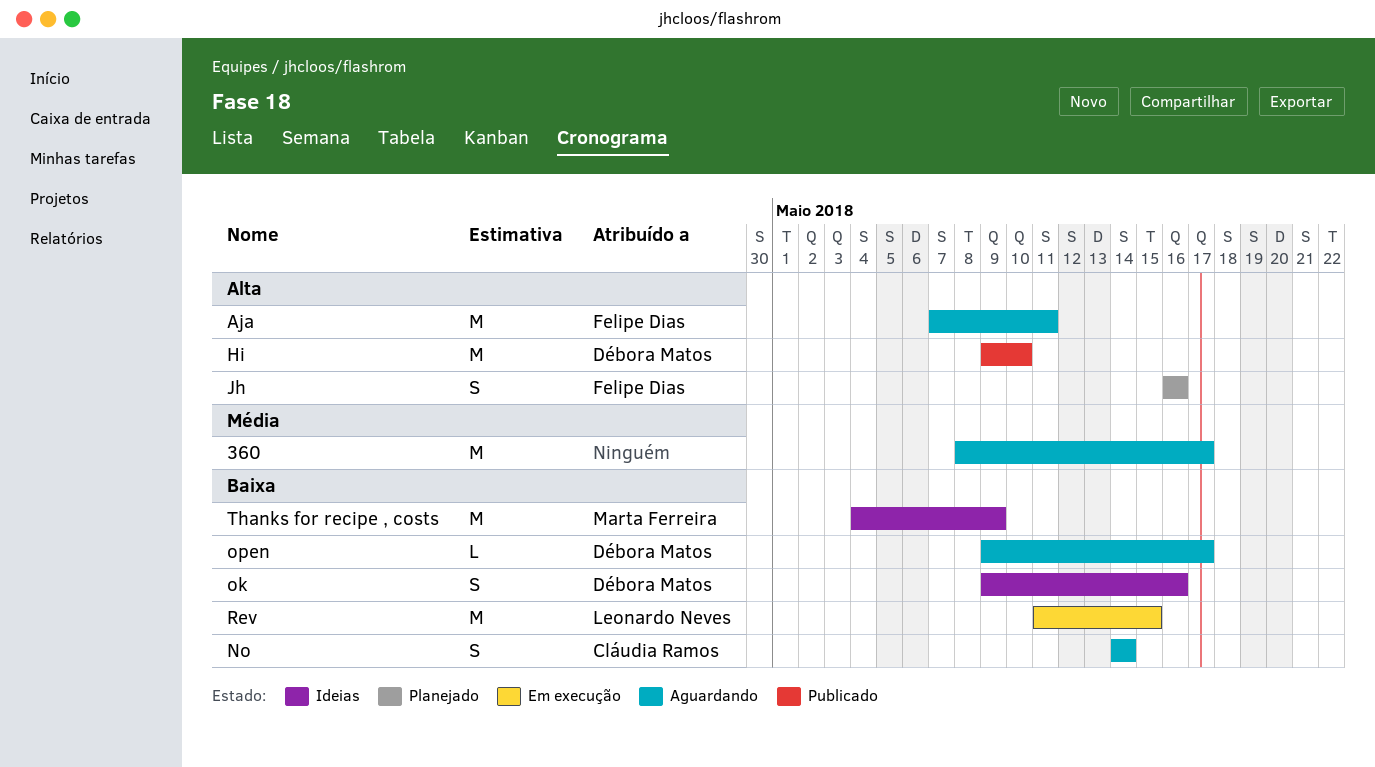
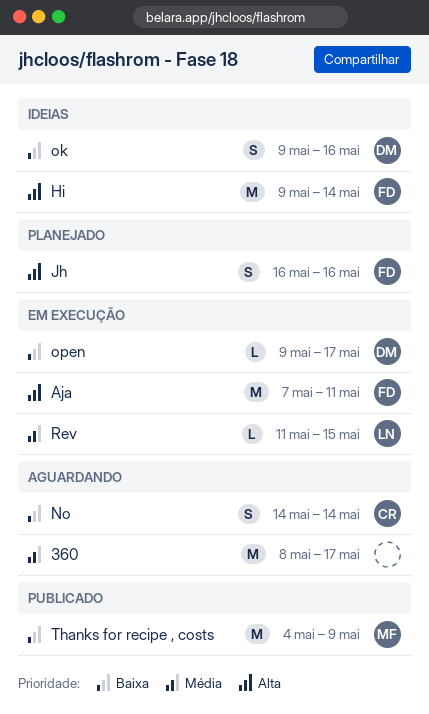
Aja, status: Aguardando -> Em execução
Hi, status: Publicado -> Ideias
Hi, owner: Débora Matos -> Felipe Dias
Hi, due: May 10 -> May 14
open, status: Aguardando -> Em execução
Rev, priority: Baixa -> Média
Rev, estimate: M -> L
Thanks for recipe , costs, status: Ideias -> Publicado

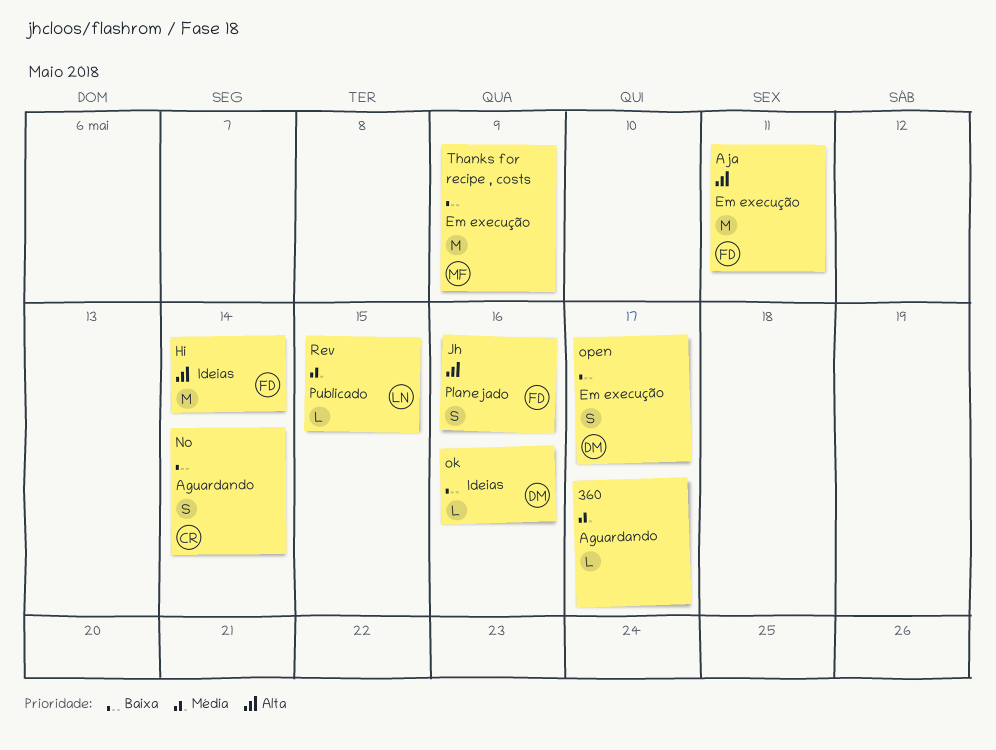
360, estimate: M -> L
ok, estimate: S -> L
open, estimate: L -> S
Rev, status: Em execução -> Publicado
Thanks for recipe , costs, status: Publicado -> Em execução

